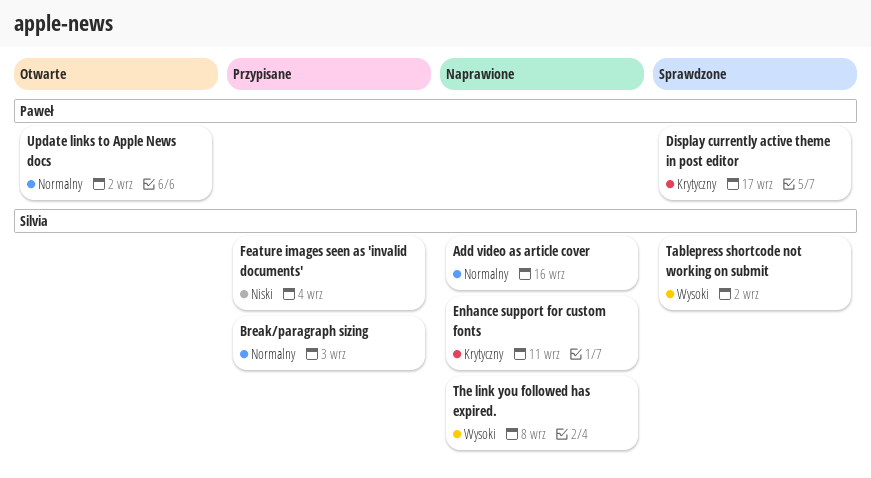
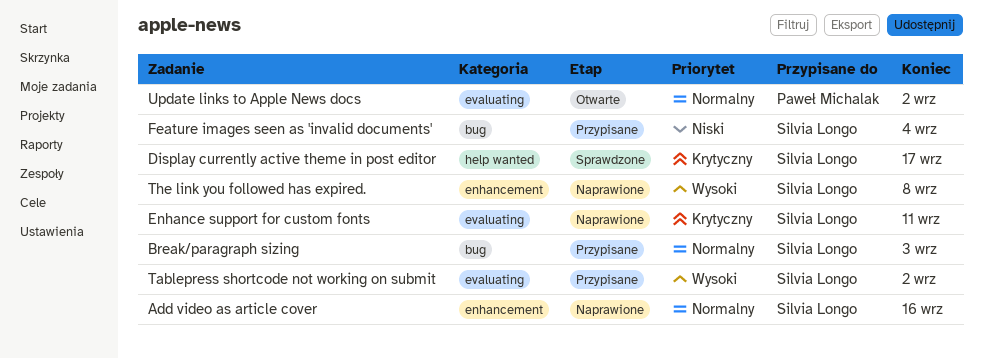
Display currently active theme in post editor, owner: Paweł Michalak -> Silvia Longo
Tablepress shortcode not working on submit, status: Sprawdzone -> Przypisane

